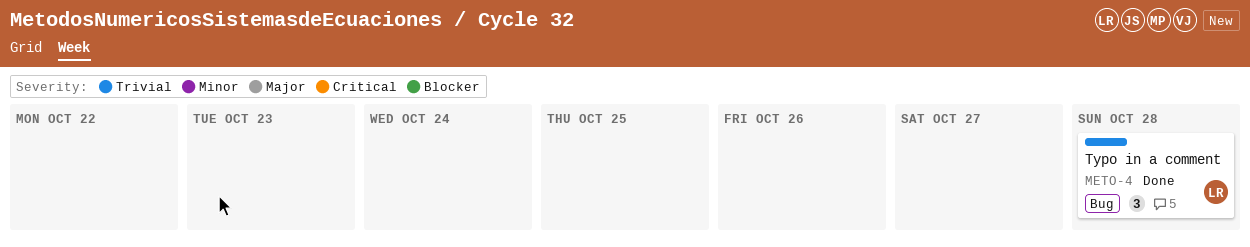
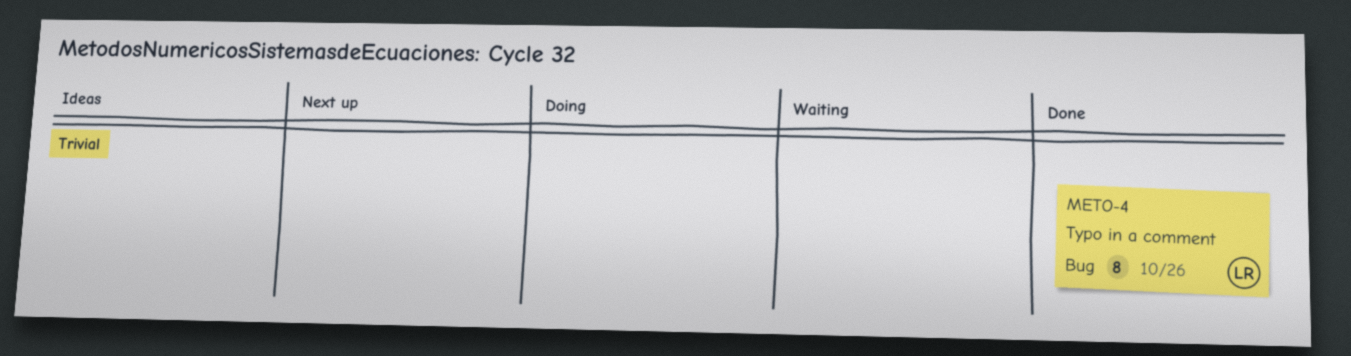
METO-4, estimate: 3 -> 8
METO-4, due: Oct 28 -> Oct 26

